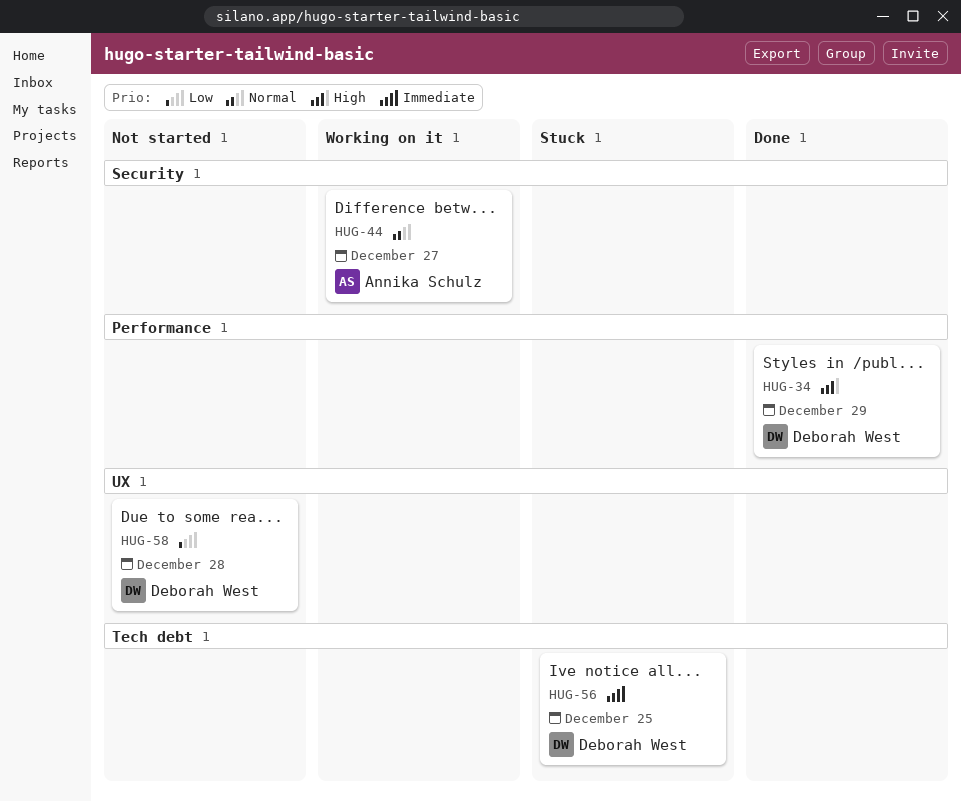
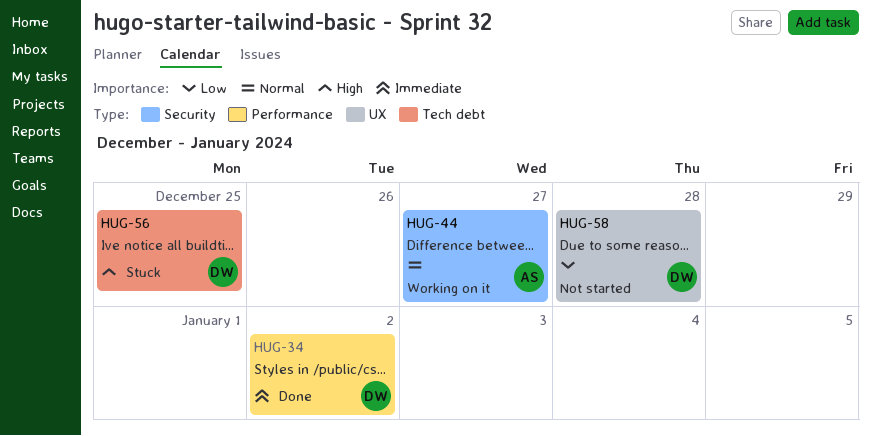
HUG-34, priority: High -> Immediate
HUG-34, due: Dec 29 -> Jan 2
HUG-56, priority: Immediate -> High

